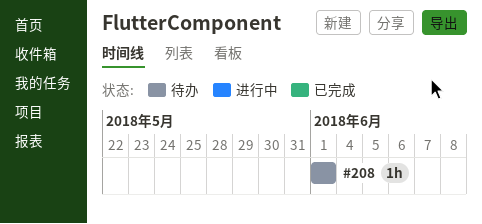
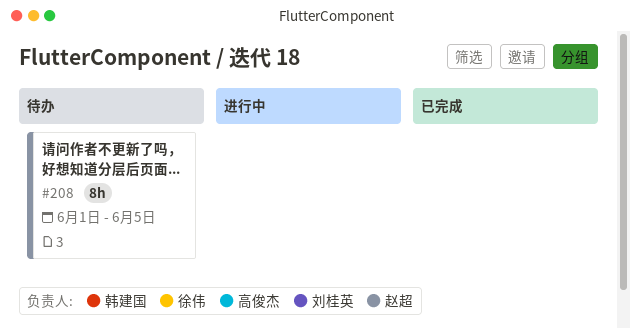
#208, estimate: 1h -> 8h
#208, due: Jun 1 -> Jun 5

